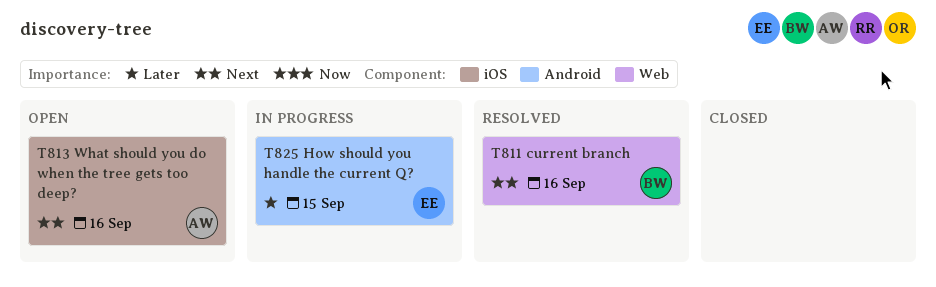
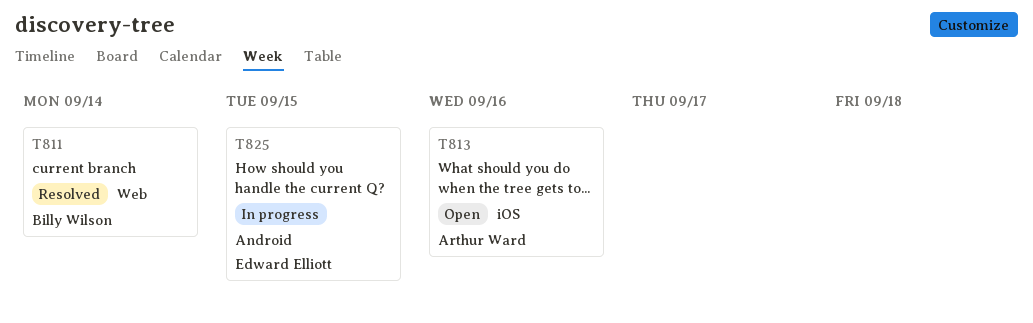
T811, due: Sep 16 -> Sep 14

